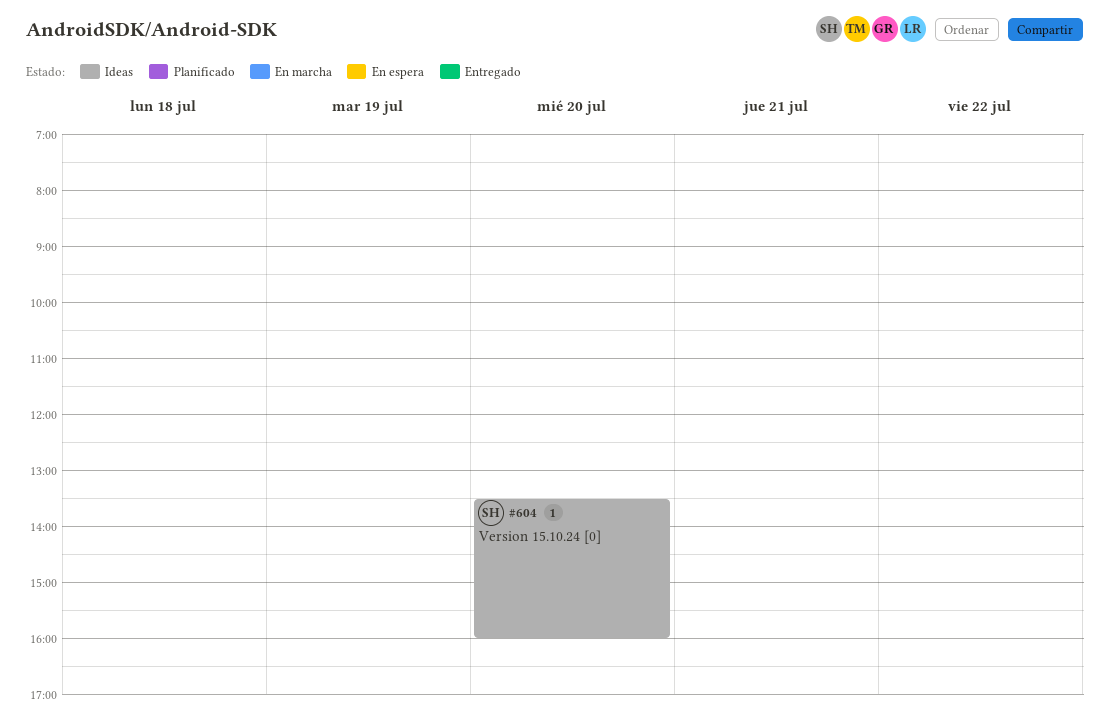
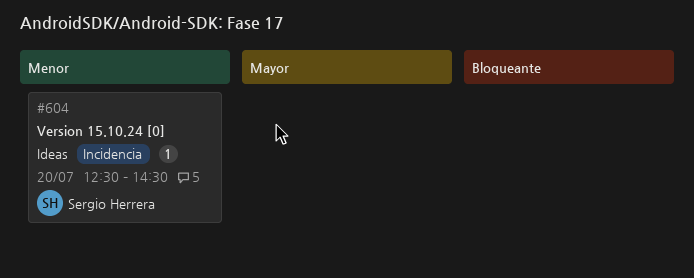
#604, begins: 13:30 -> 12:30
#604, ends: 16:00 -> 14:30

